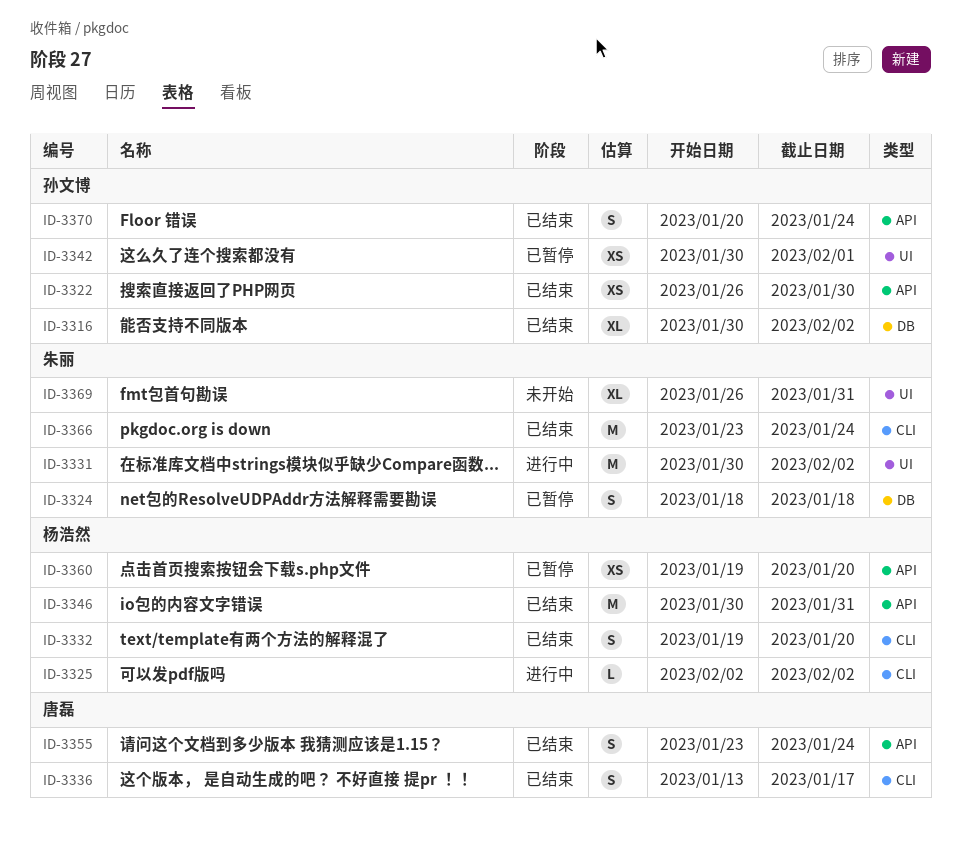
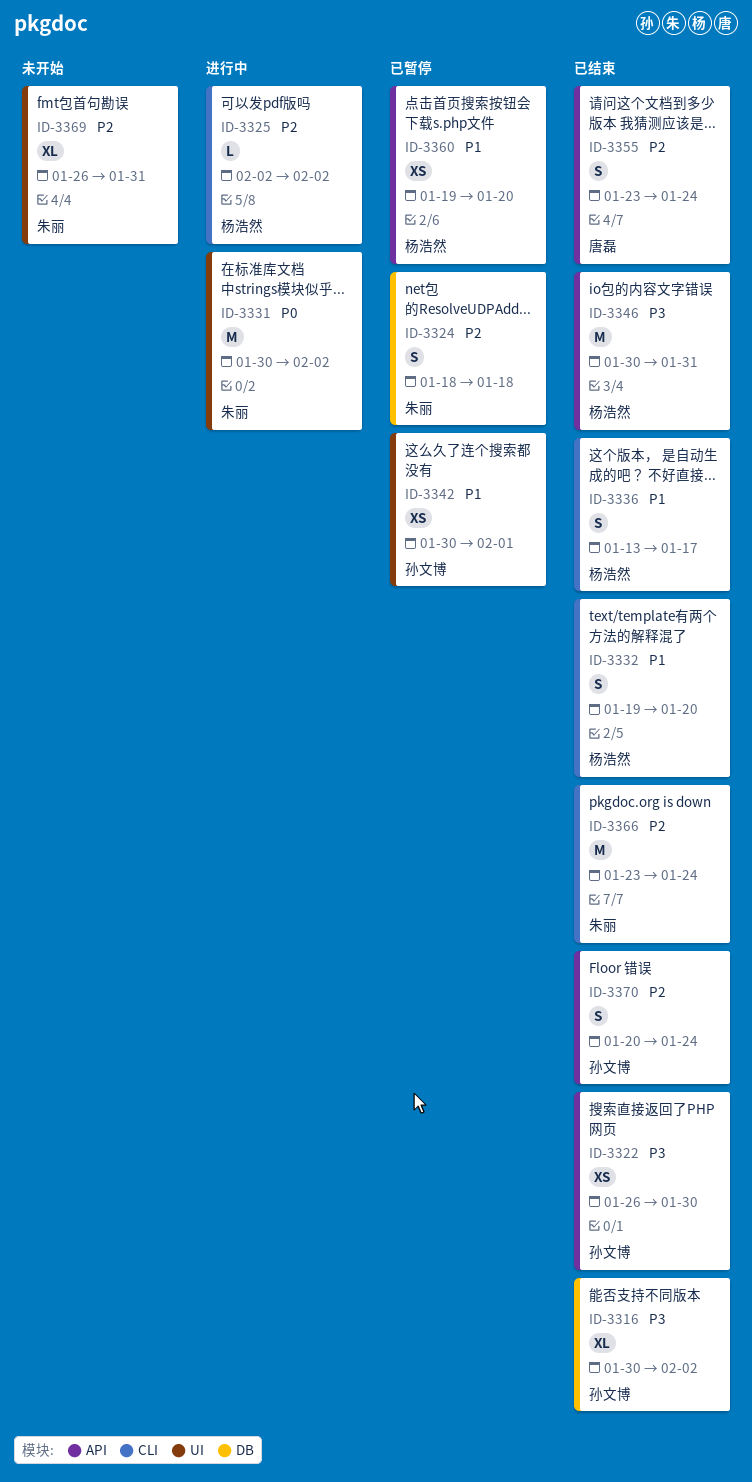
ID-3336, owner: 唐磊 -> 杨浩然

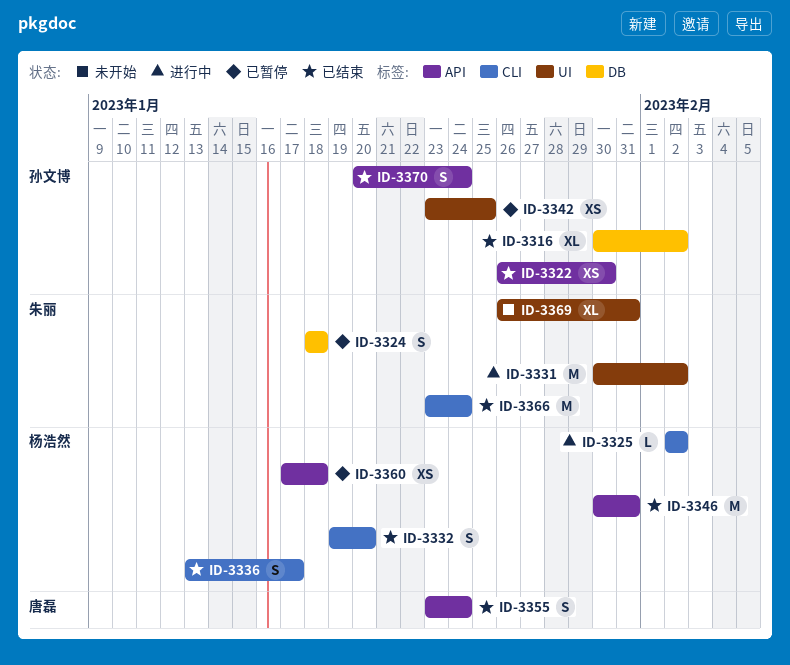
ID-3342, start: Jan 30 -> Jan 23
ID-3342, due: Feb 1 -> Jan 25
ID-3360, start: Jan 19 -> Jan 17
ID-3360, due: Jan 20 -> Jan 18

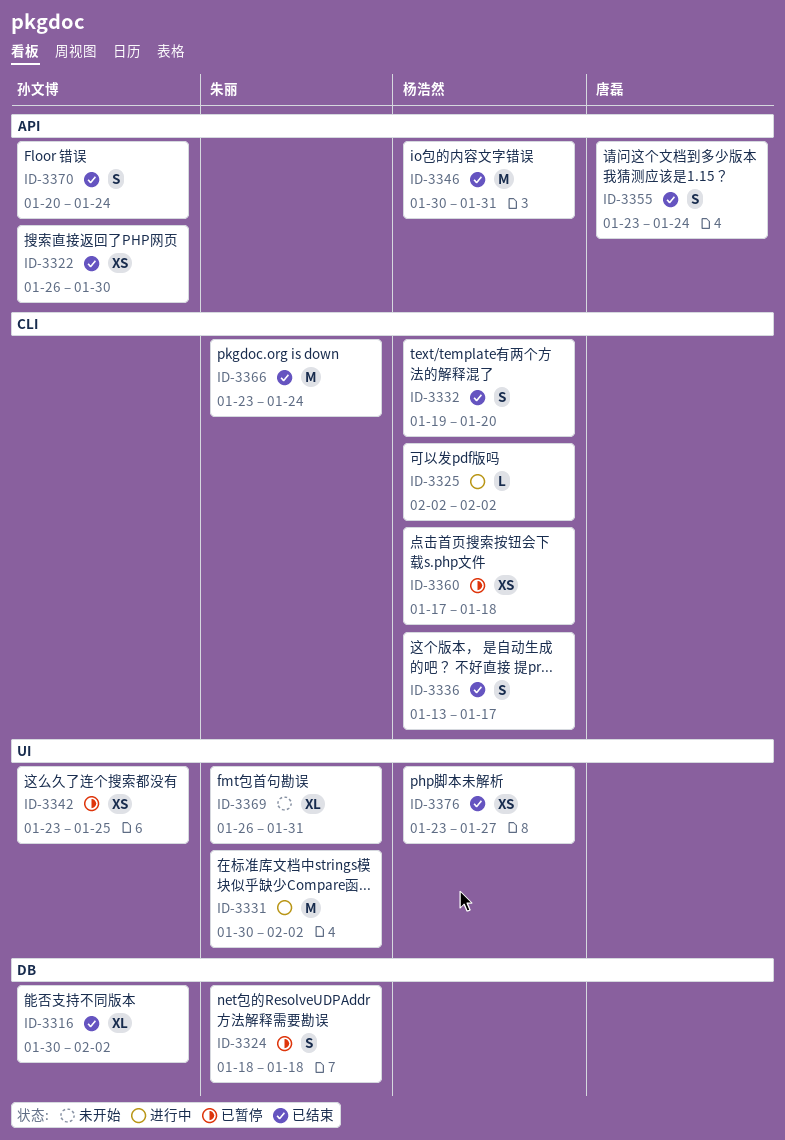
ID-3360, label: API -> CLI
ID-3376: none -> present

